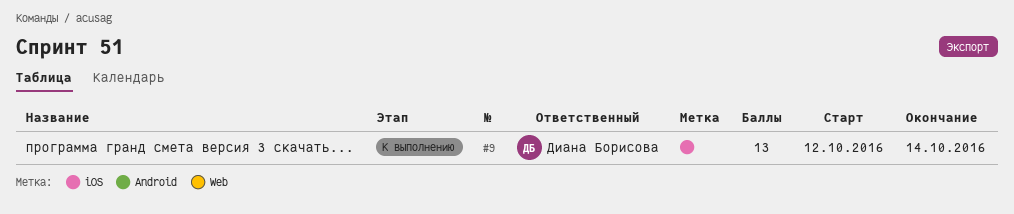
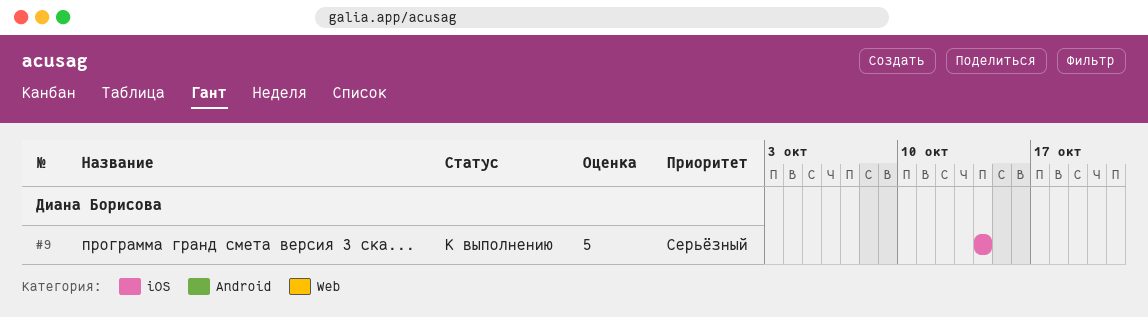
#9, estimate: 13 -> 5
#9, start: Oct 12 -> Oct 14

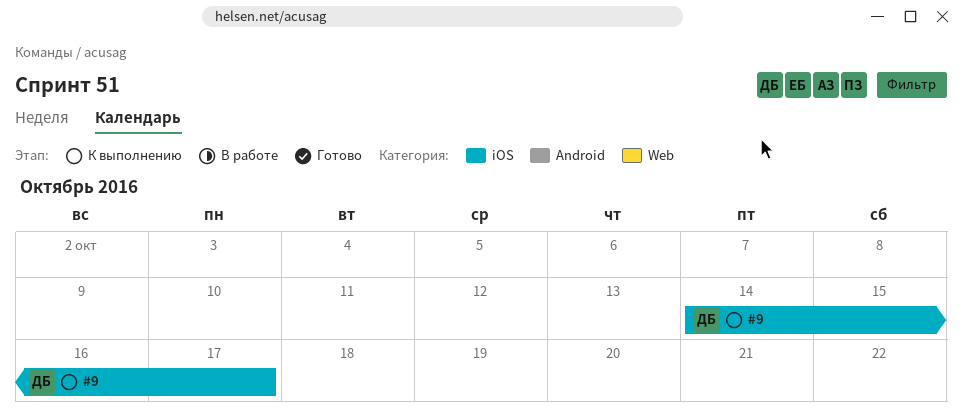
#9, due: Oct 14 -> Oct 17

